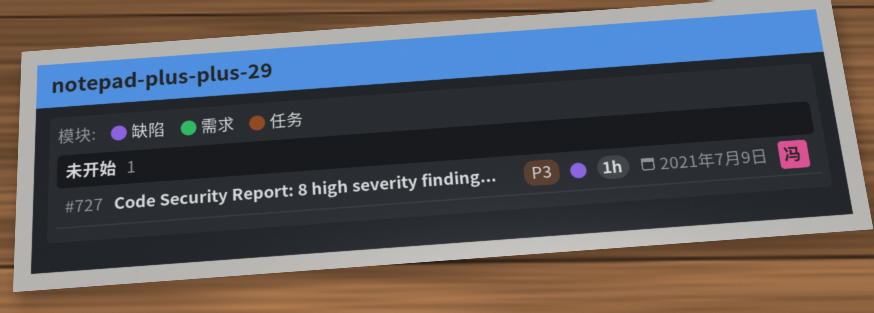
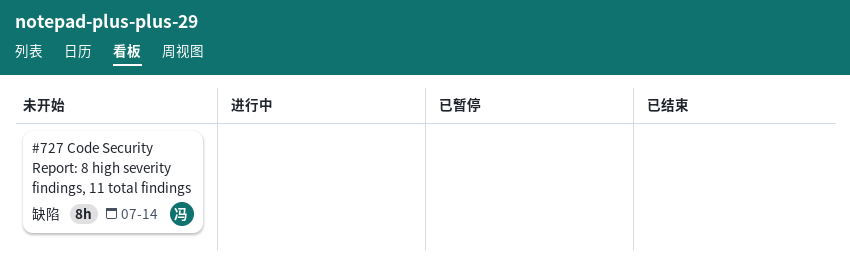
#727, estimate: 1h -> 8h
#727, due: Jul 9 -> Jul 14

